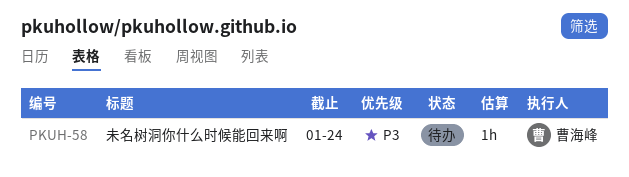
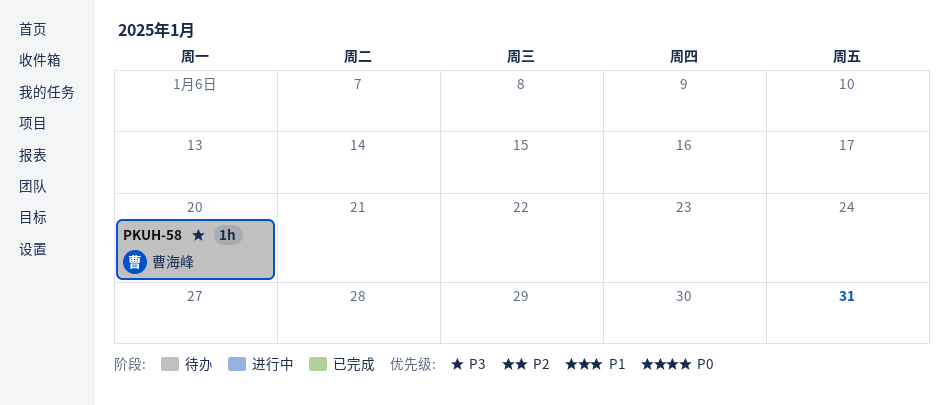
PKUH-58, due: Jan 24 -> Jan 20

